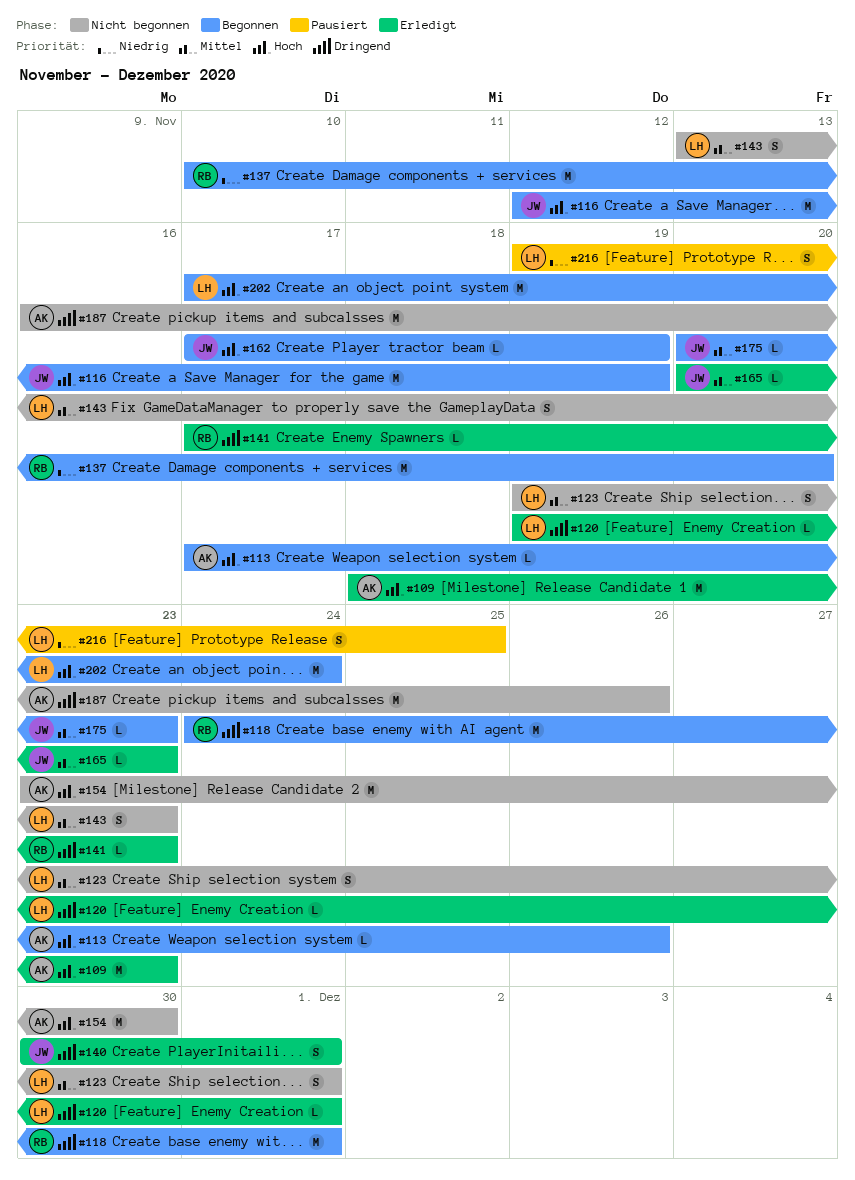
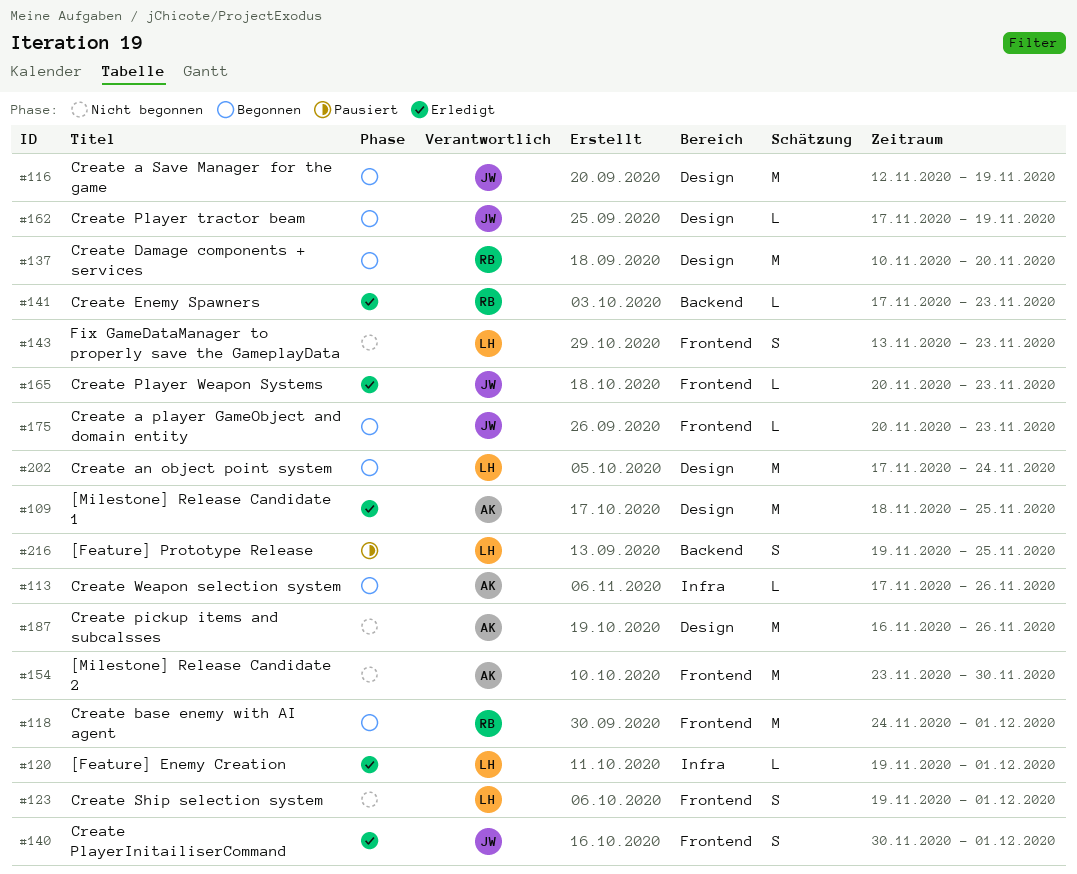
#109, due: Nov 23 -> Nov 25

